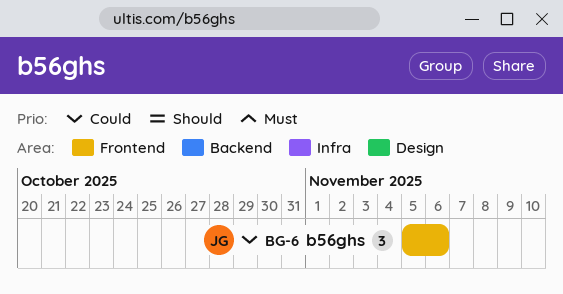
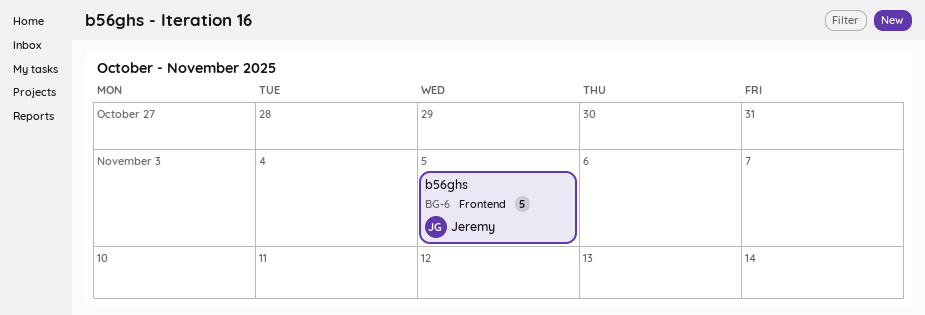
BG-6, estimate: 3 -> 5
BG-6, due: Nov 6 -> Nov 5

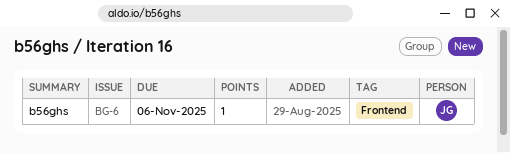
BG-6, estimate: 5 -> 1
BG-6, due: Nov 5 -> Nov 6

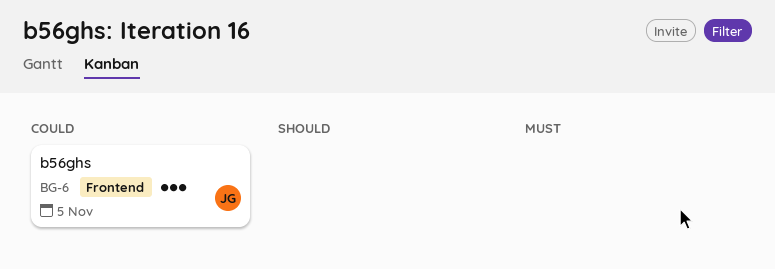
BG-6, estimate: 1 -> 3
BG-6, due: Nov 6 -> Nov 5

